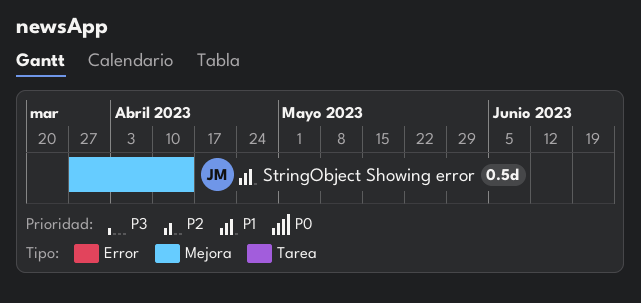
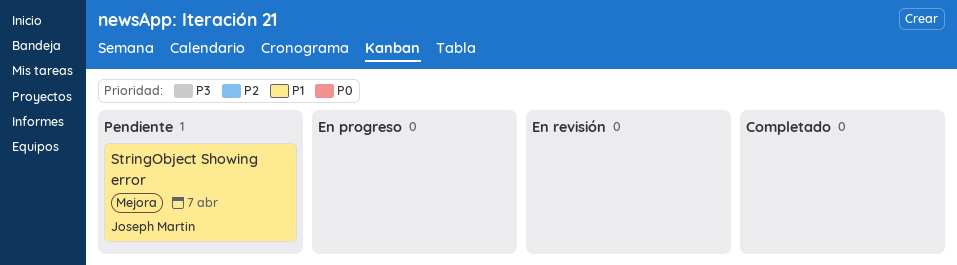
StringObject Showing error, due: Apr 14 -> Apr 7

